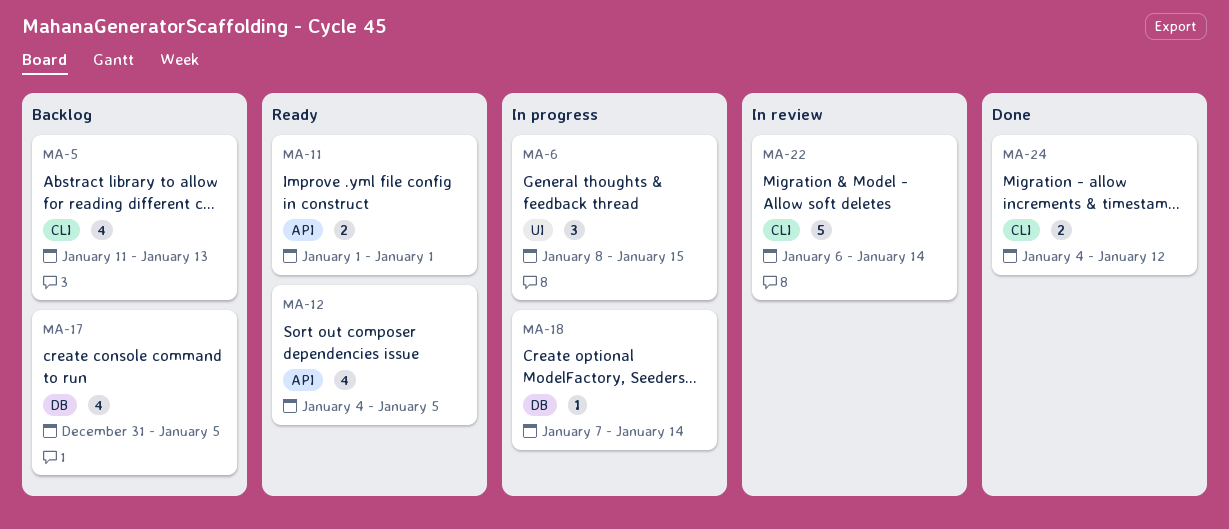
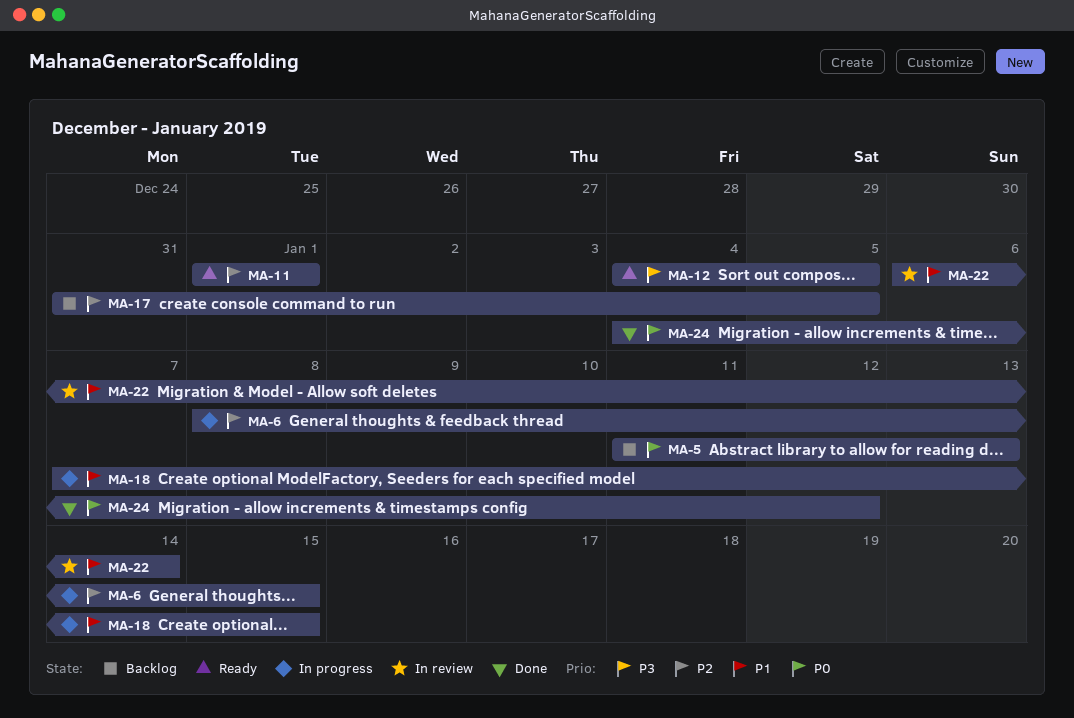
MA-18, due: Jan 14 -> Jan 15

